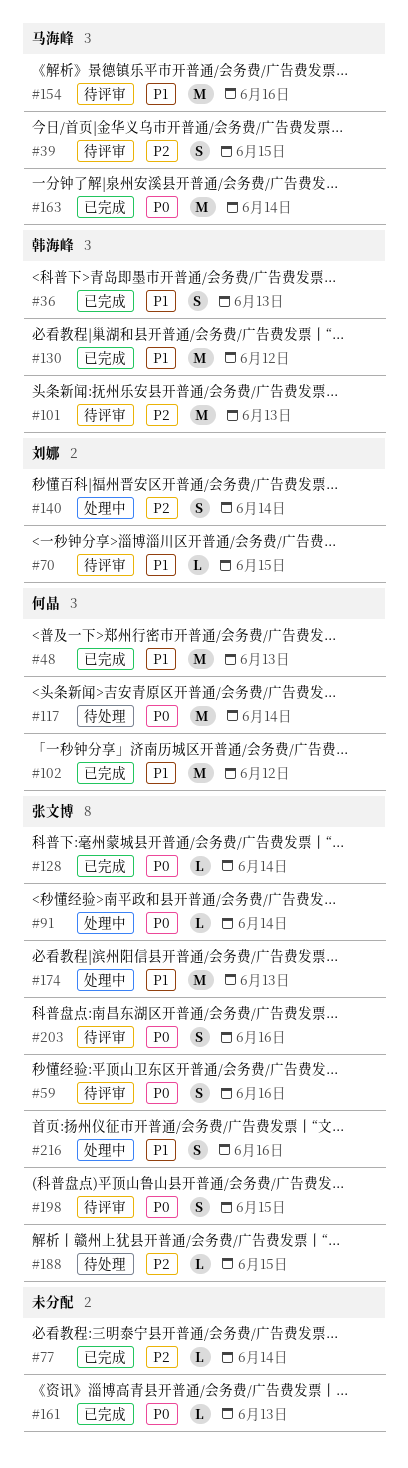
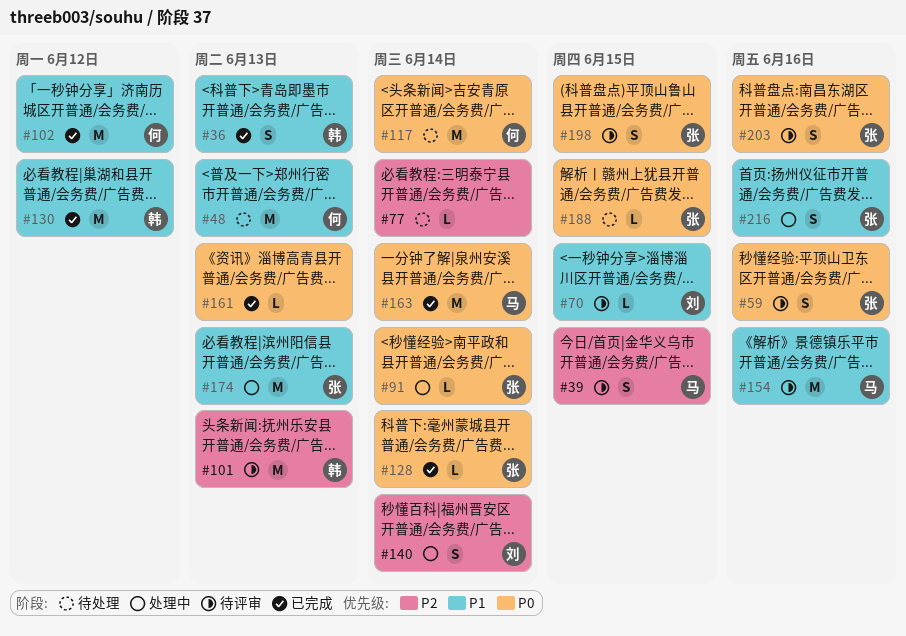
#48, status: 已完成 -> 待处理
#77, status: 已完成 -> 待处理
#188, priority: P2 -> P0

